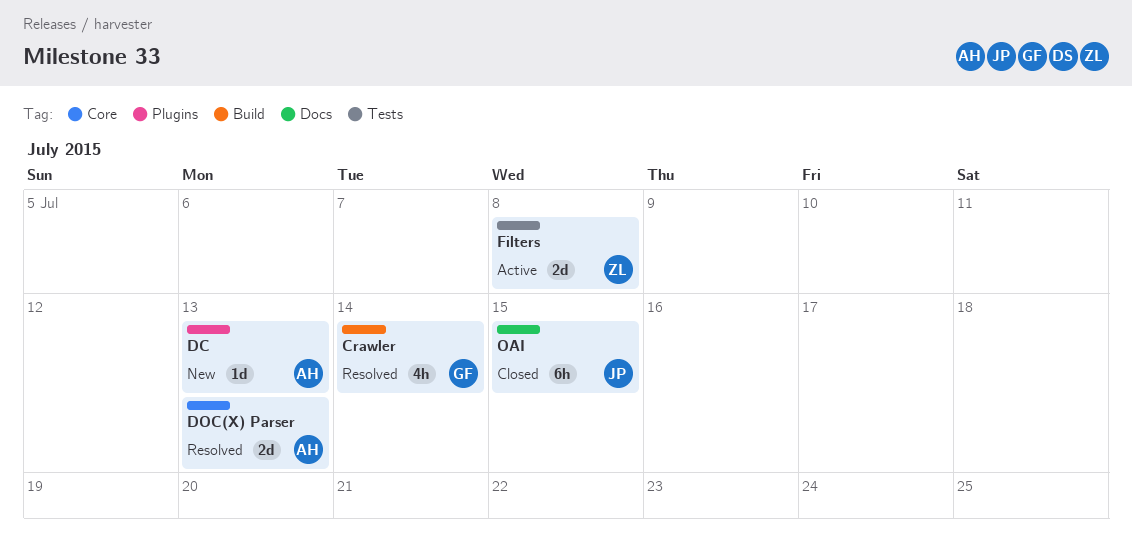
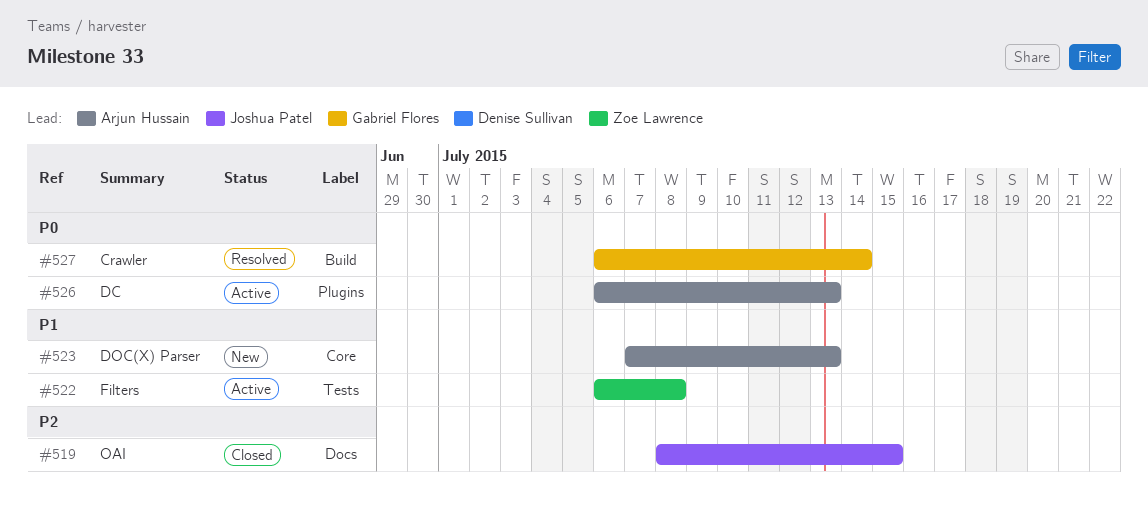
DC, status: New -> Active
DOC(X) Parser, status: Resolved -> New

